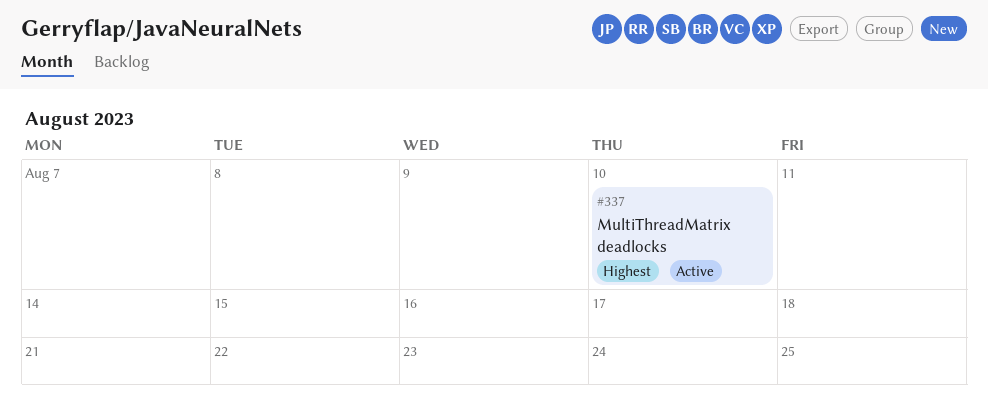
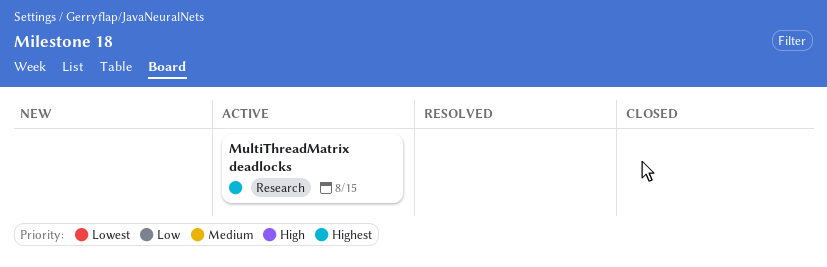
MultiThreadMatrix deadlocks, due: Aug 10 -> Aug 15

